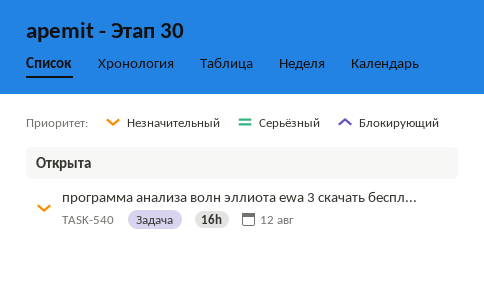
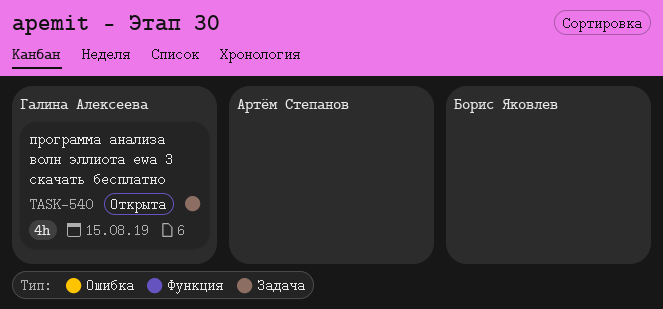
TASK-540, estimate: 16h -> 4h
TASK-540, due: Aug 12 -> Aug 15

